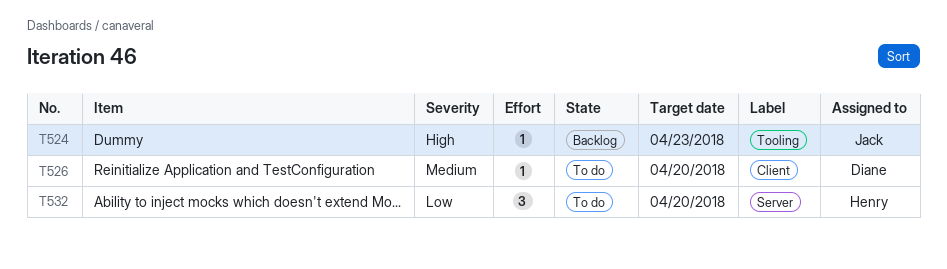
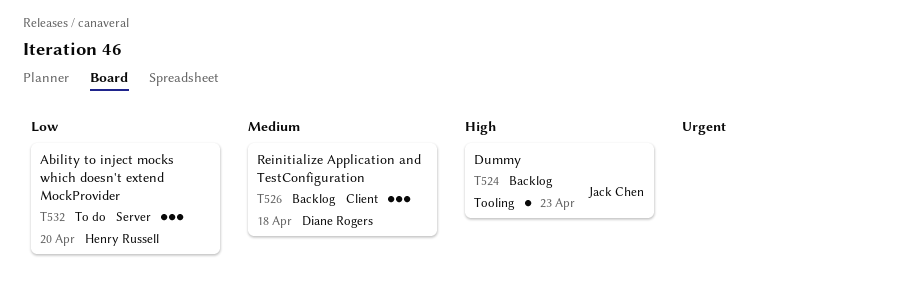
T526, status: To do -> Backlog
T526, estimate: 1 -> 3
T526, due: Apr 20 -> Apr 18

